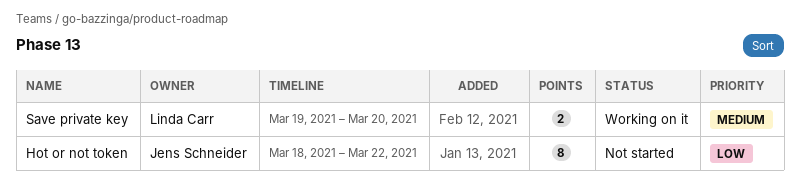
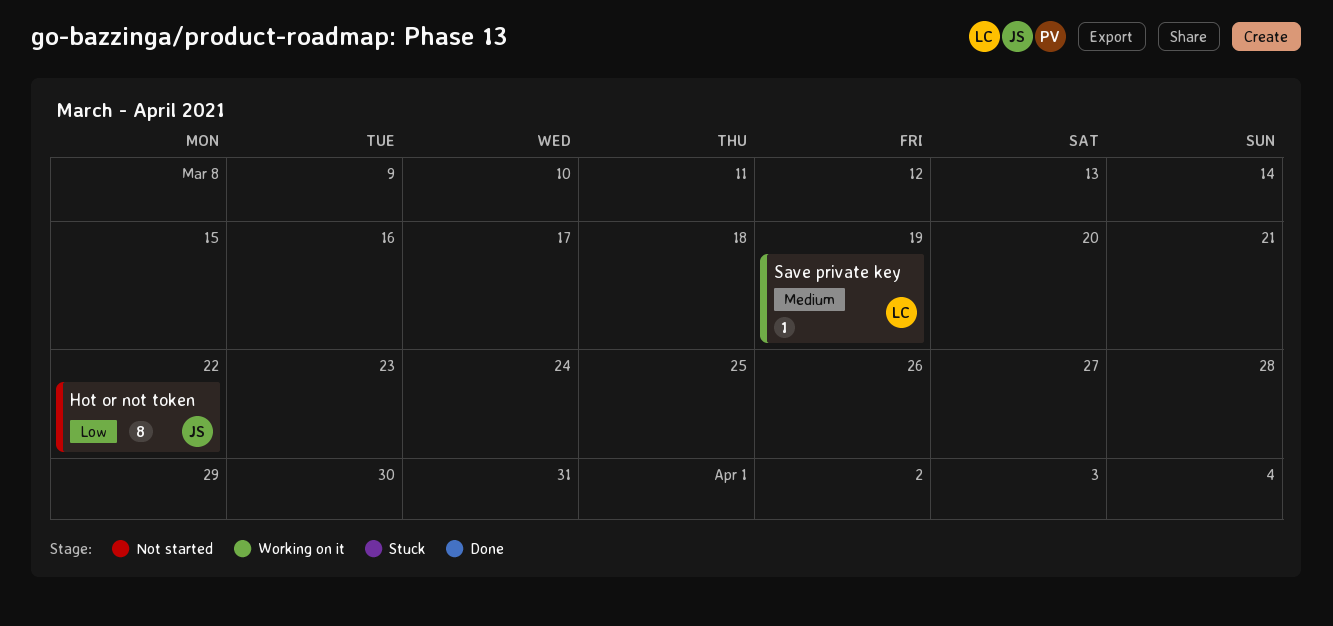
Save private key, estimate: 2 -> 1
Save private key, due: Mar 20 -> Mar 19

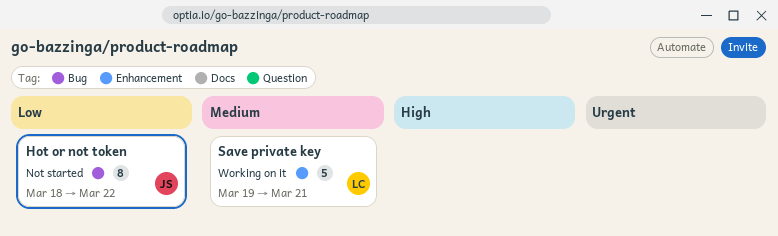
Save private key, estimate: 1 -> 5
Save private key, due: Mar 19 -> Mar 21

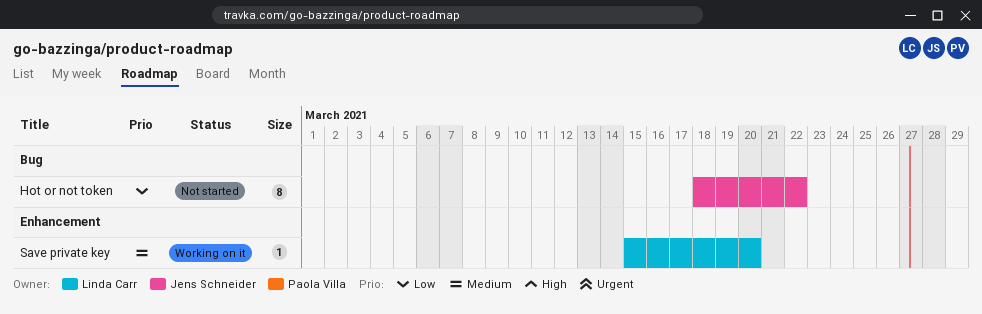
Save private key, estimate: 5 -> 1
Save private key, start: Mar 19 -> Mar 15
Save private key, due: Mar 21 -> Mar 20

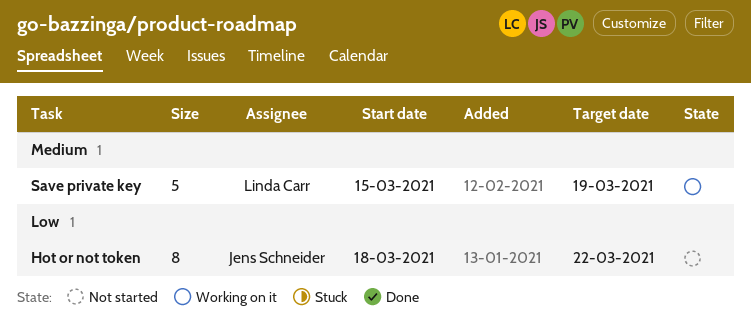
Save private key, estimate: 1 -> 5
Save private key, due: Mar 20 -> Mar 19

